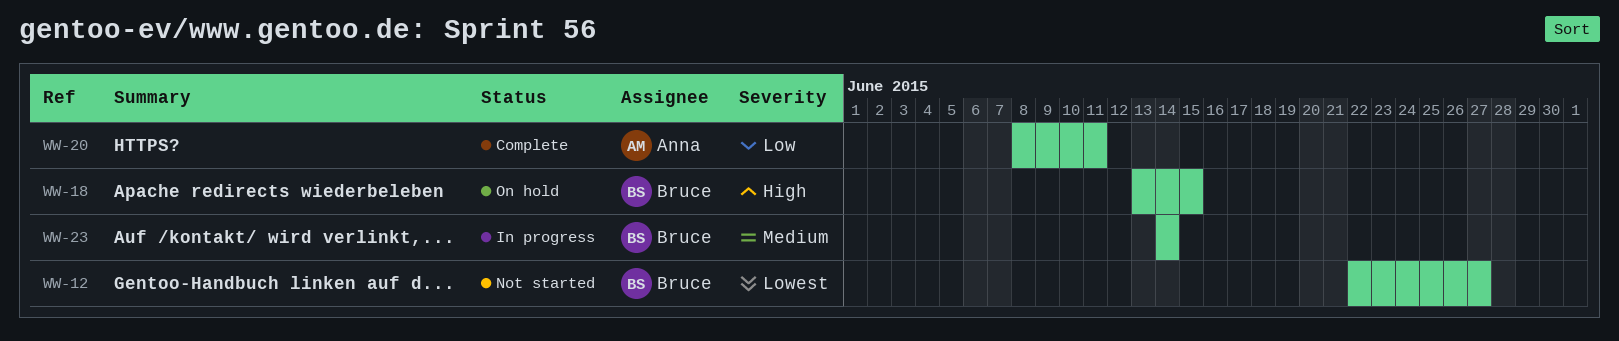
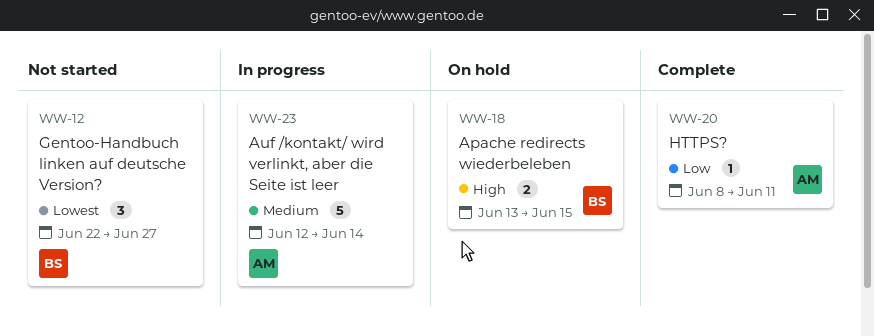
WW-23, owner: Bruce -> Anna
WW-23, start: Jun 14 -> Jun 12

